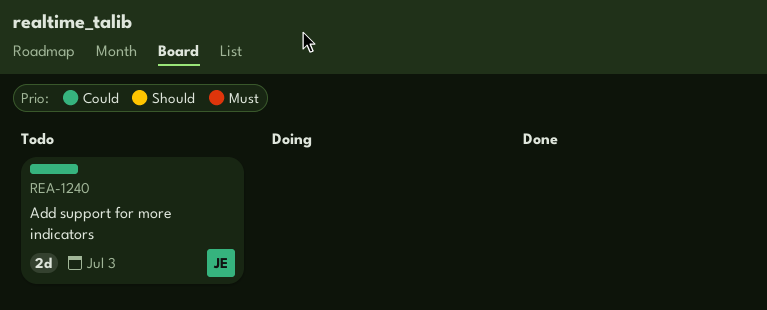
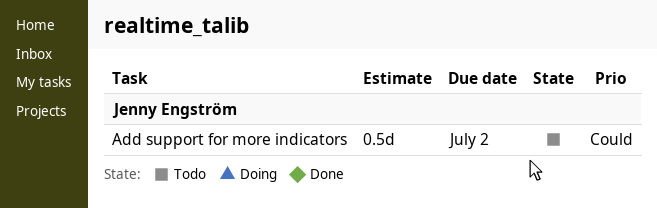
Add support for more indicators, estimate: 2d -> 0.5d
Add support for more indicators, due: Jul 3 -> Jul 2

